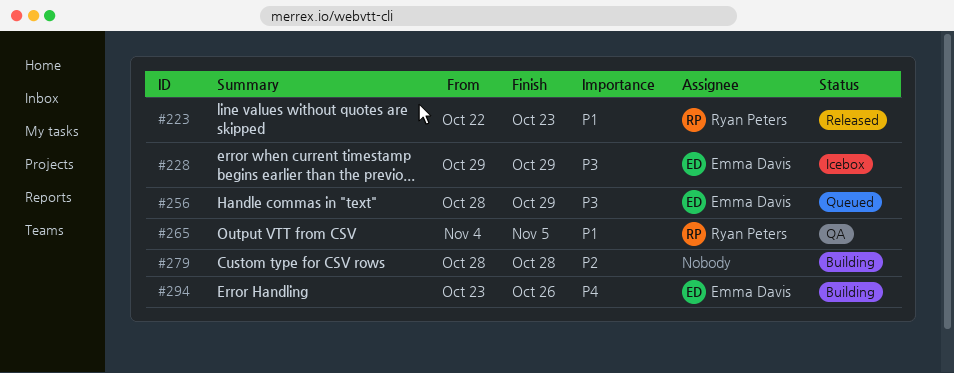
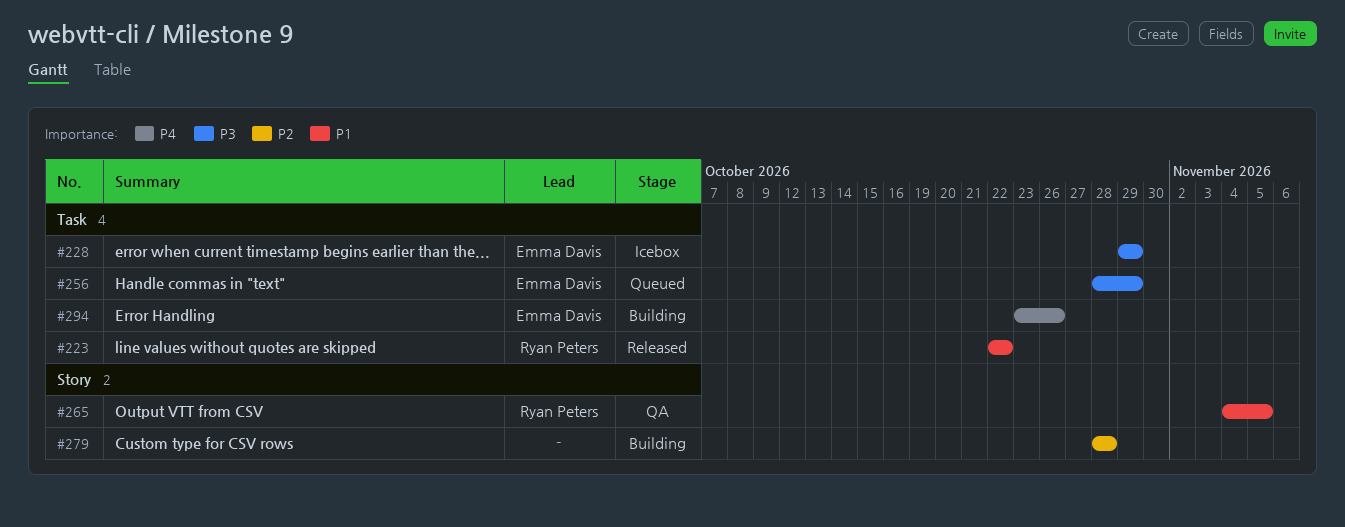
#223, due: Oct 23 -> Oct 22

